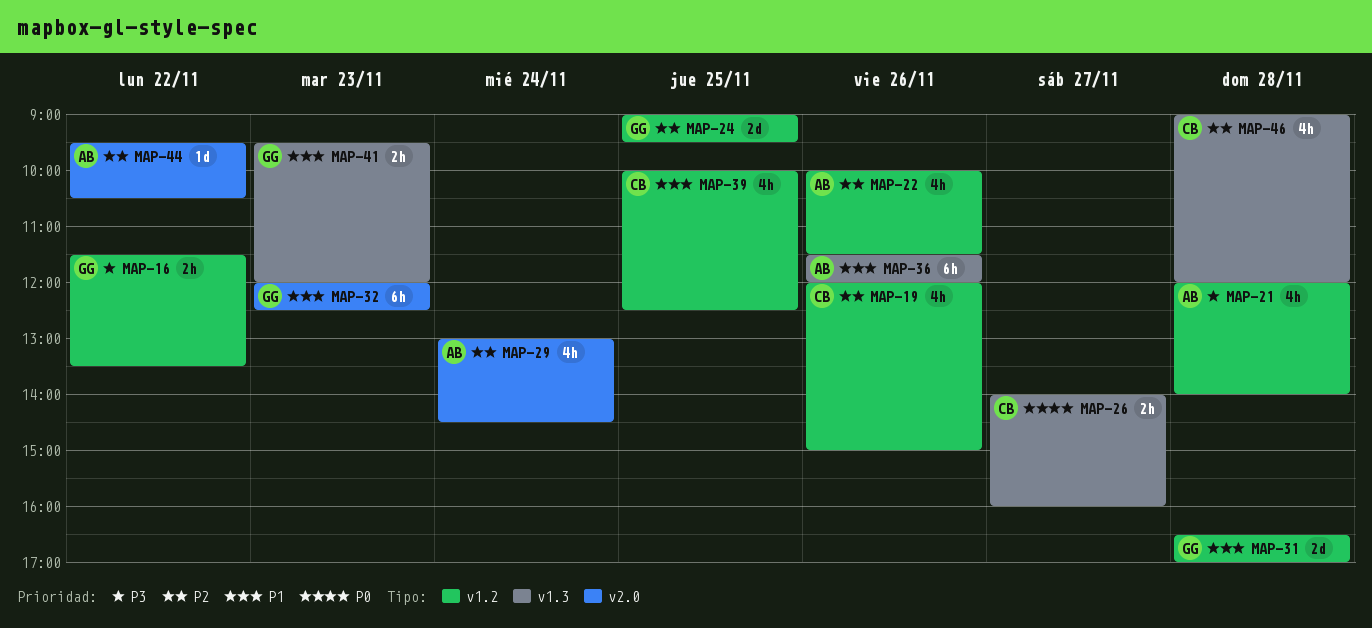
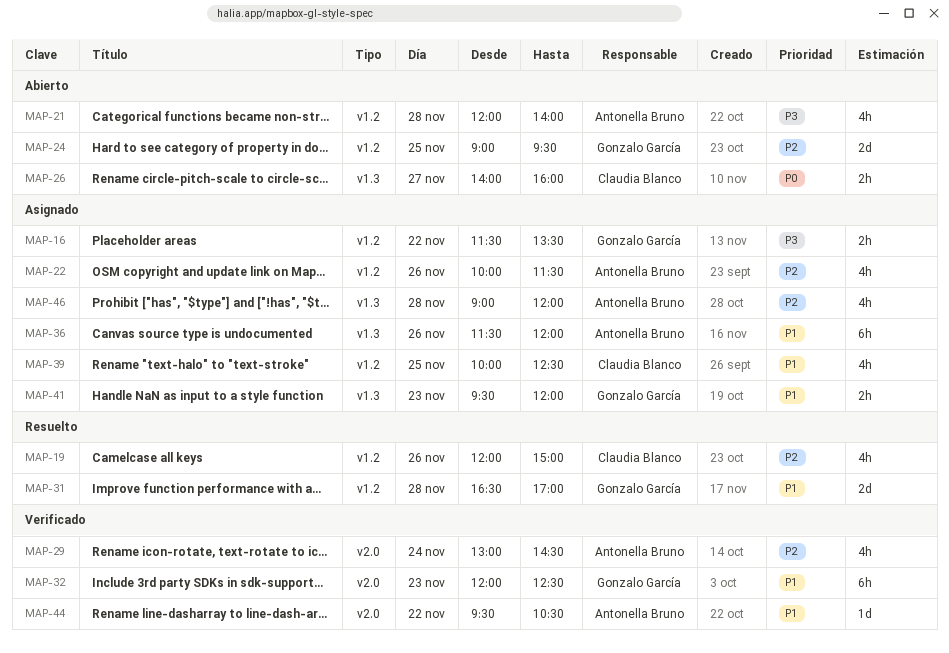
MAP-44, priority: P2 -> P1
MAP-46, owner: Claudia Blanco -> Antonella Bruno

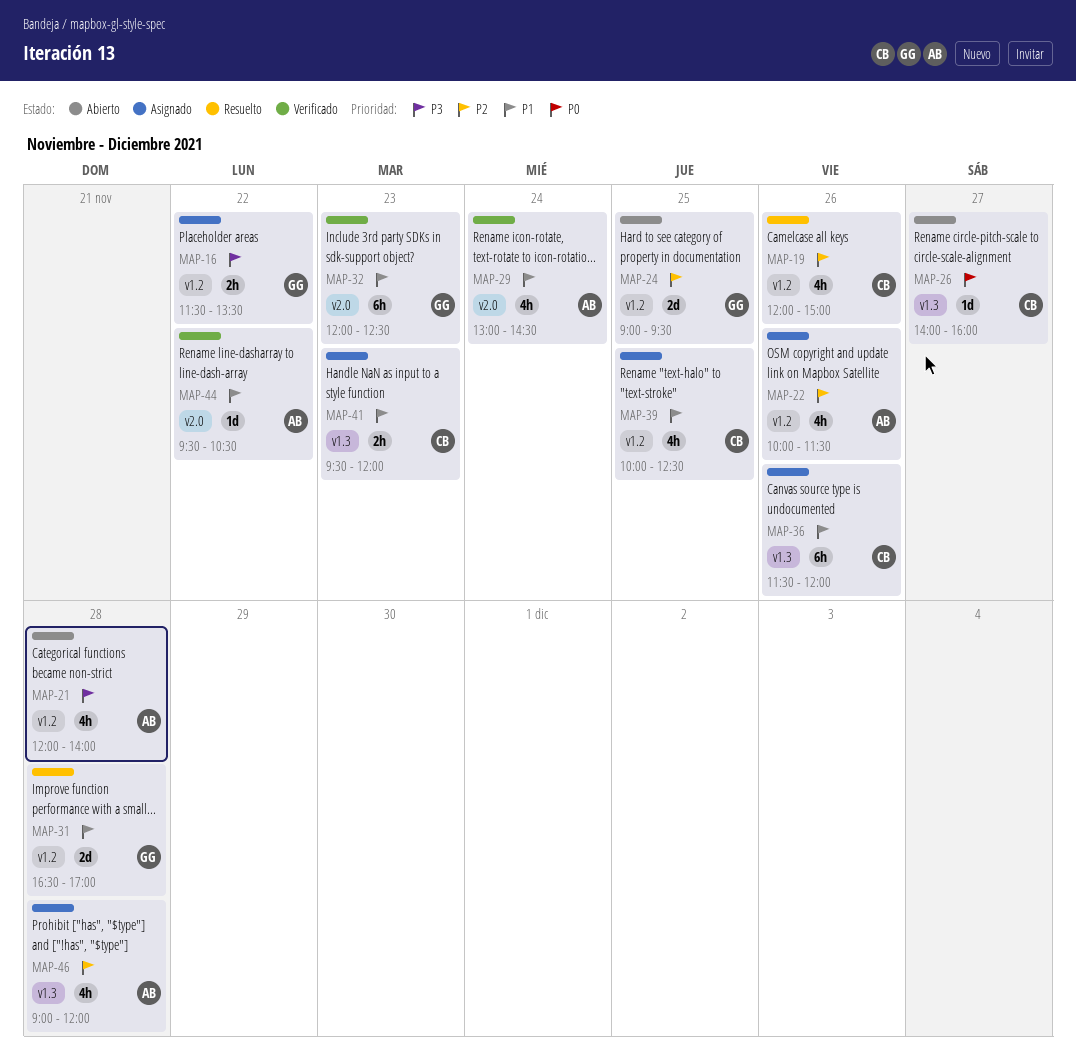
MAP-26, estimate: 2h -> 1d
MAP-29, priority: P2 -> P1
MAP-36, owner: Antonella Bruno -> Claudia Blanco
MAP-41, owner: Gonzalo García -> Claudia Blanco

